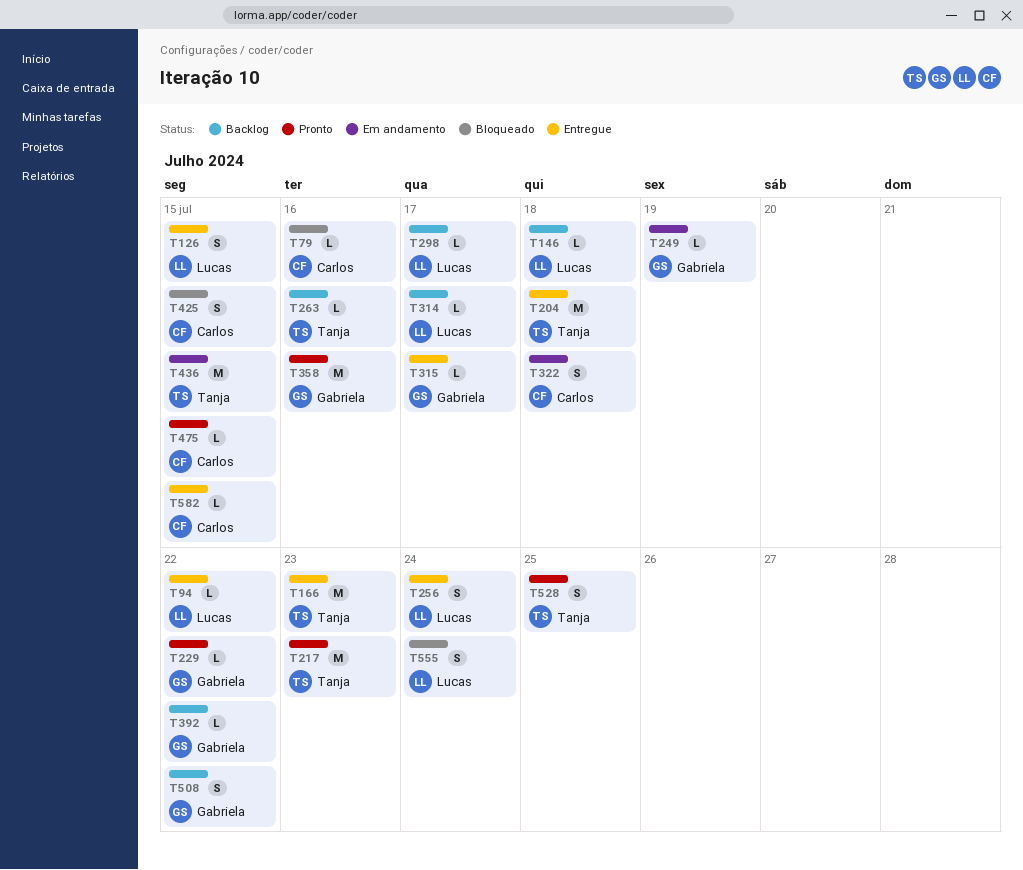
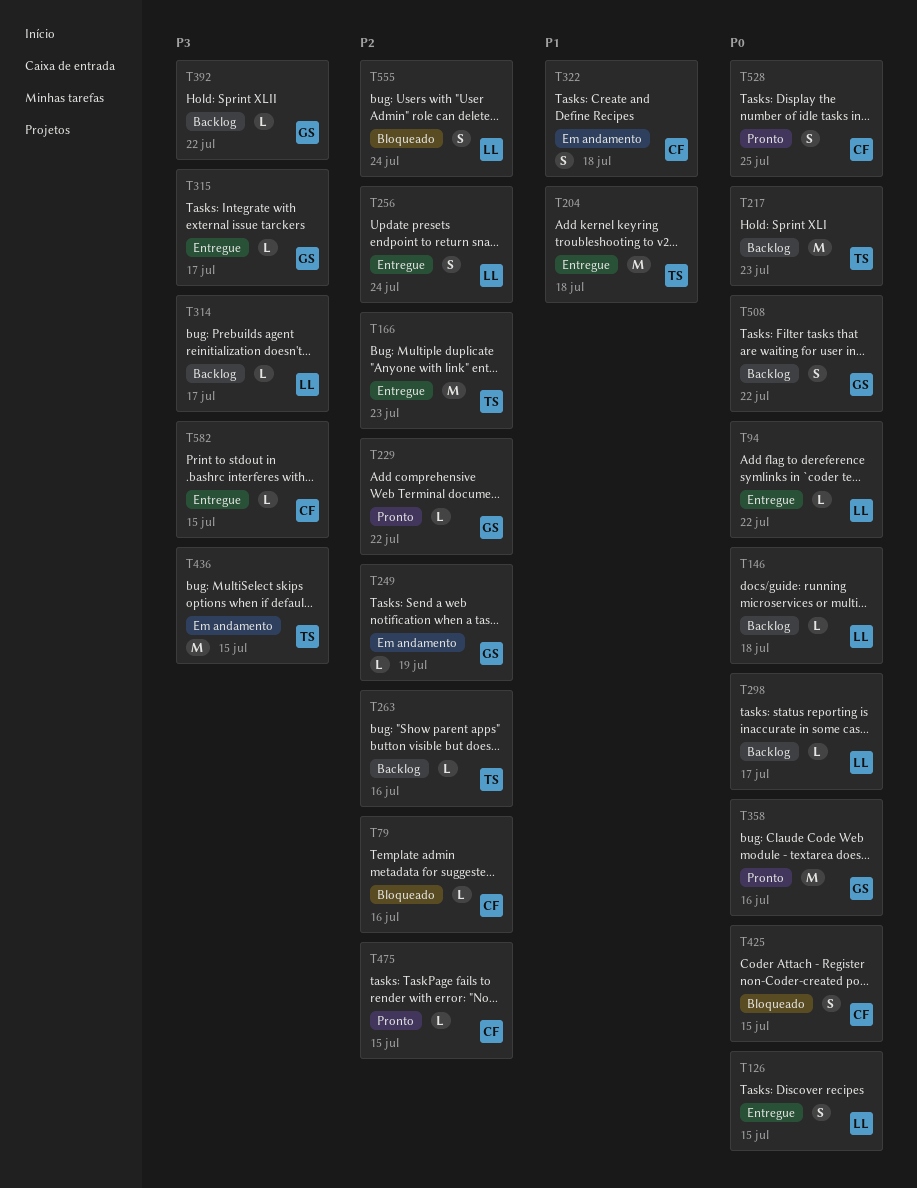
T217, status: Pronto -> Backlog
T528, owner: Tanja -> Carlos

